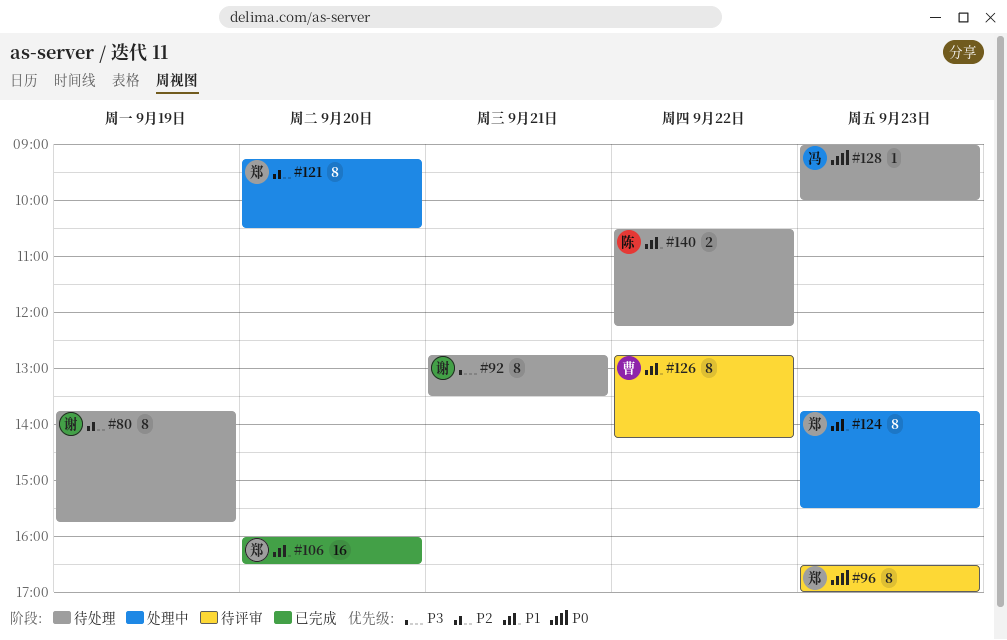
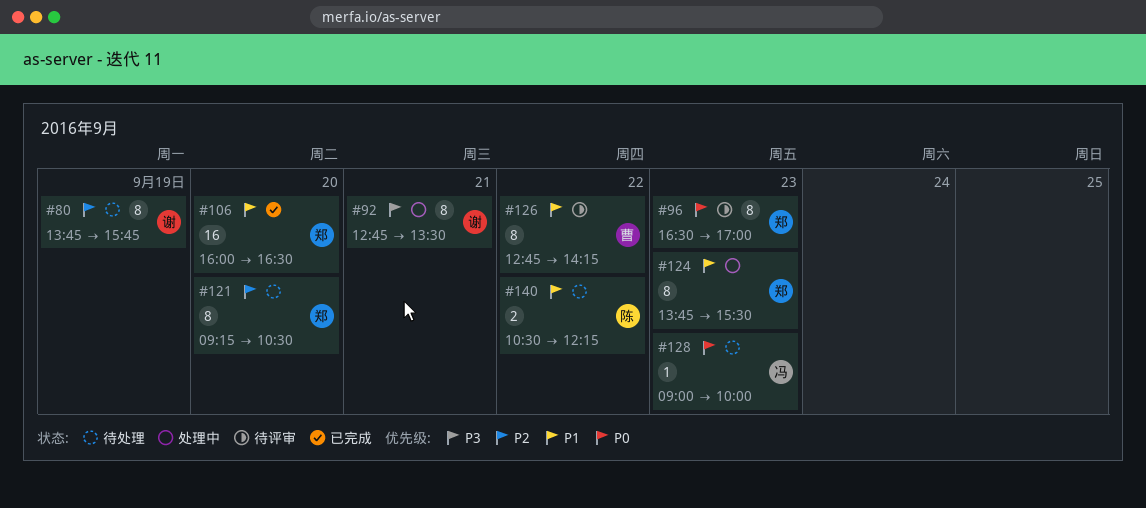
#92, status: 待处理 -> 处理中
#121, status: 处理中 -> 待处理

